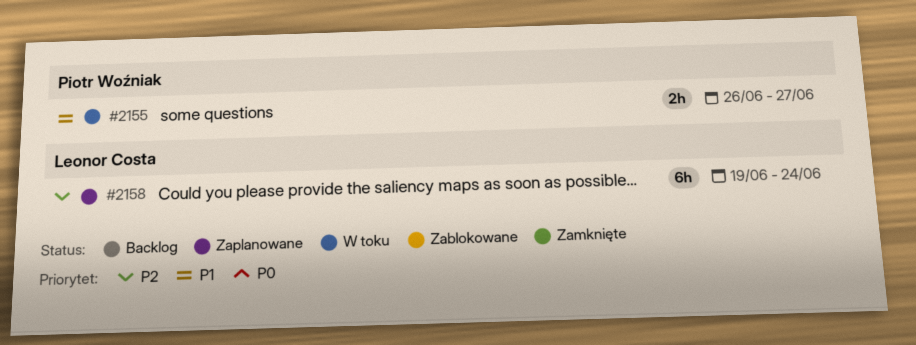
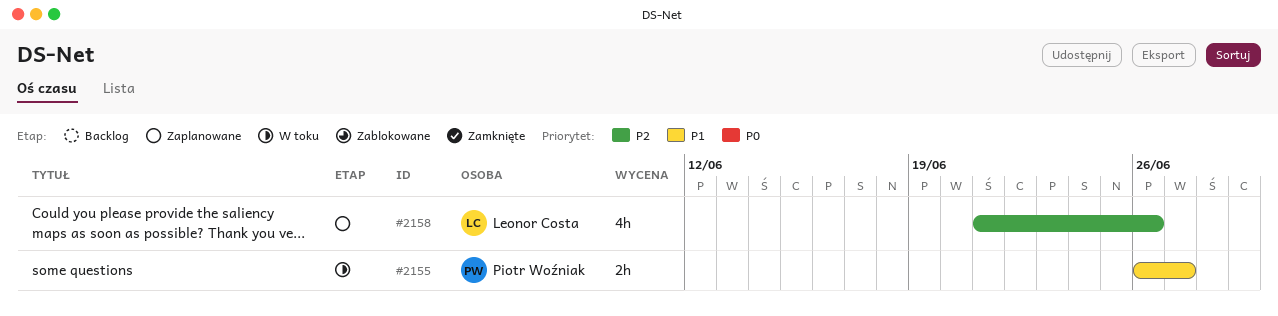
#2158, estimate: 6h -> 4h
#2158, start: Jun 19 -> Jun 21
#2158, due: Jun 24 -> Jun 26

